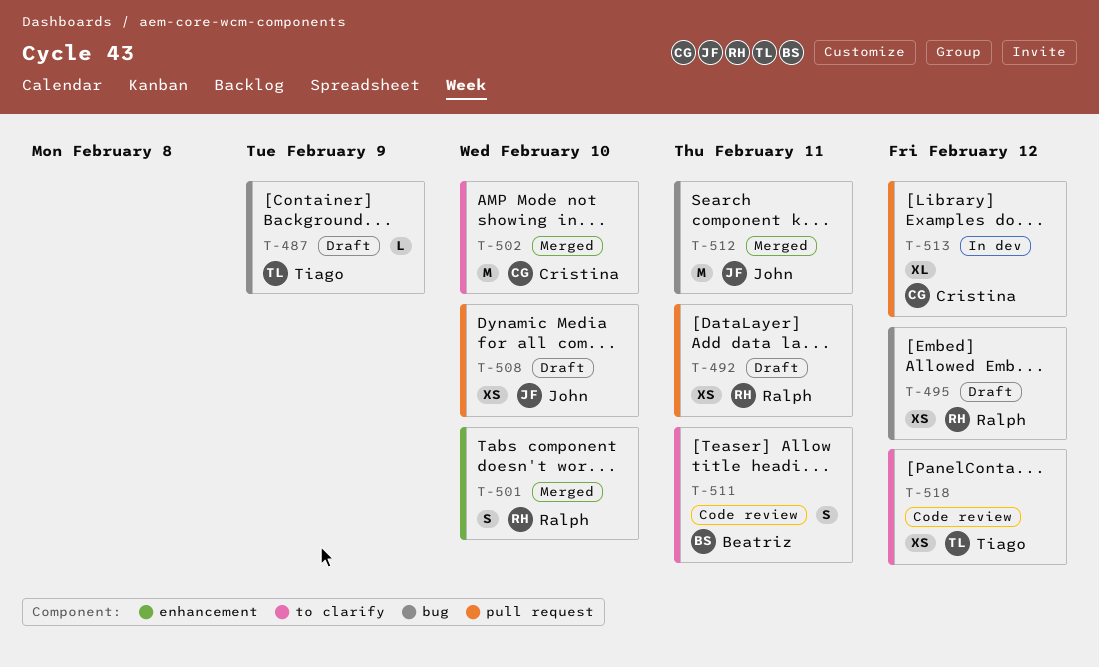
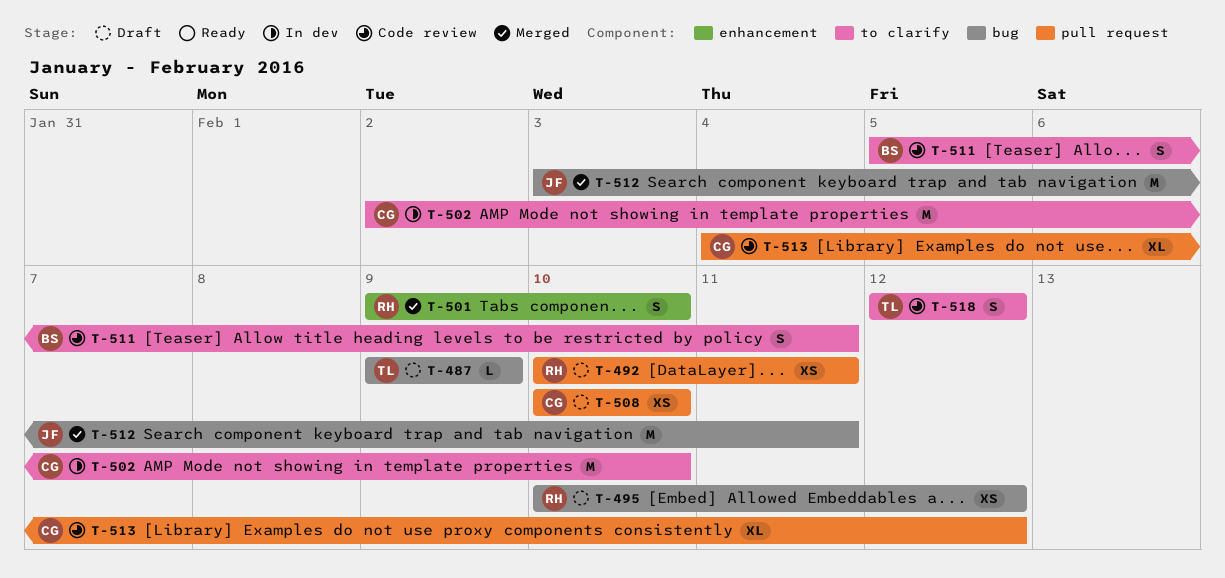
T-502, status: Merged -> In dev
T-508, owner: John -> Cristina
T-513, status: In dev -> Code review
T-518, estimate: XS -> S

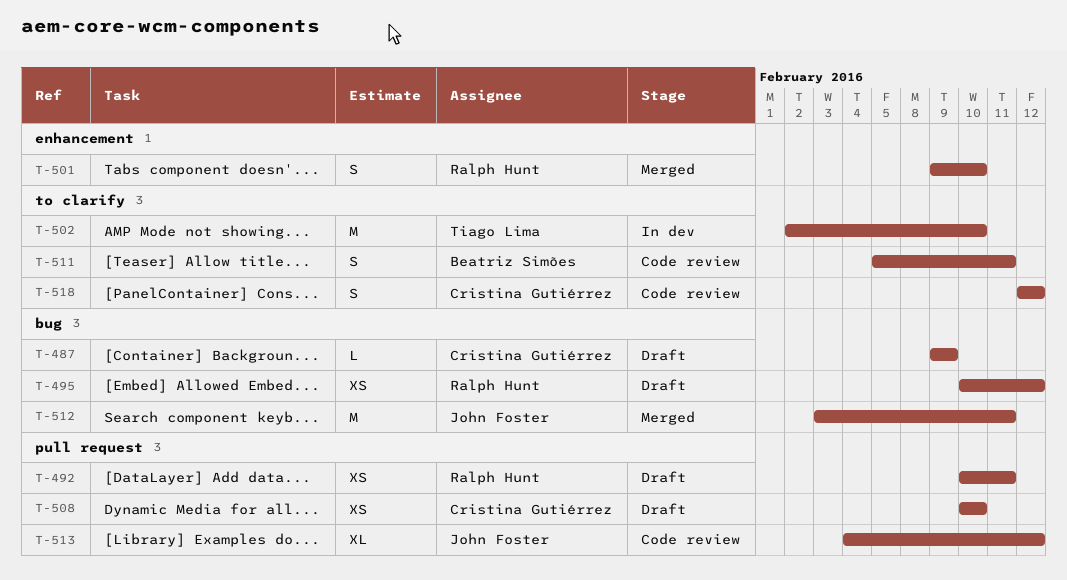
T-487, owner: Tiago Lima -> Cristina Gutiérrez
T-502, owner: Cristina Gutiérrez -> Tiago Lima
T-513, owner: Cristina Gutiérrez -> John Foster
T-518, owner: Tiago Lima -> Cristina Gutiérrez

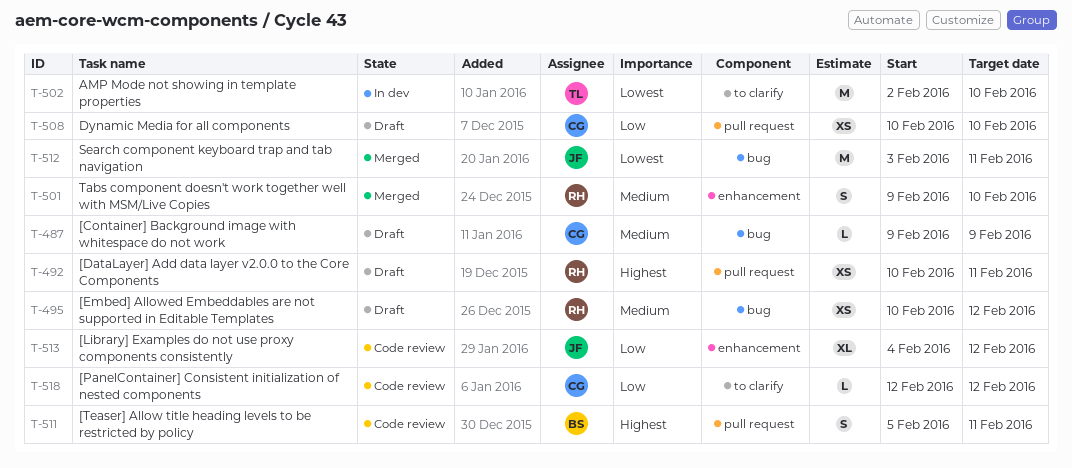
T-511, label: to clarify -> pull request
T-513, label: pull request -> enhancement
T-518, estimate: S -> L

